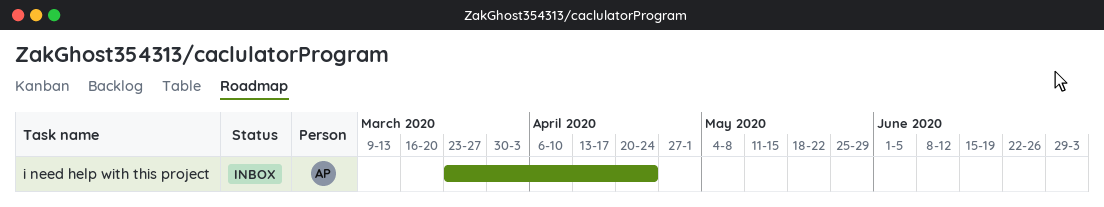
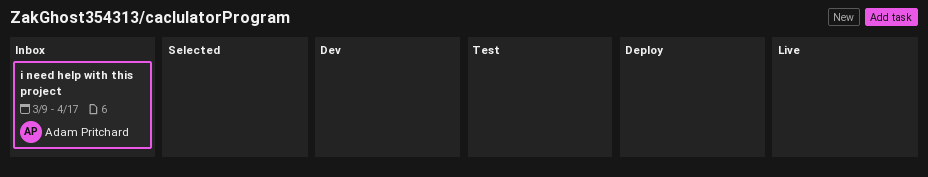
i need help with this project, start: Mar 23 -> Mar 9
i need help with this project, due: Apr 24 -> Apr 17

